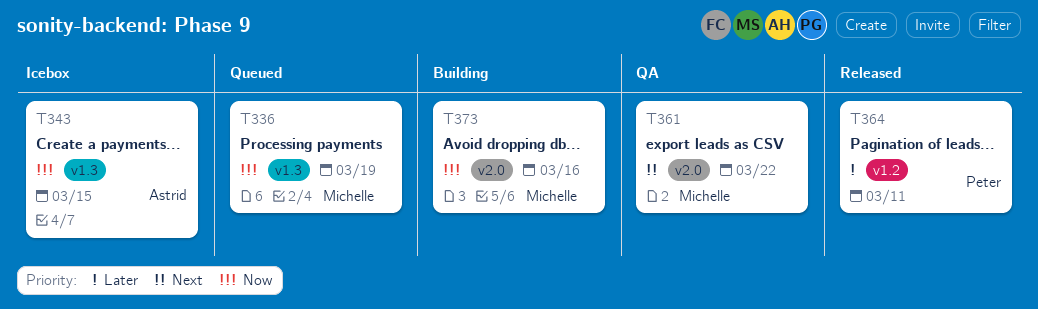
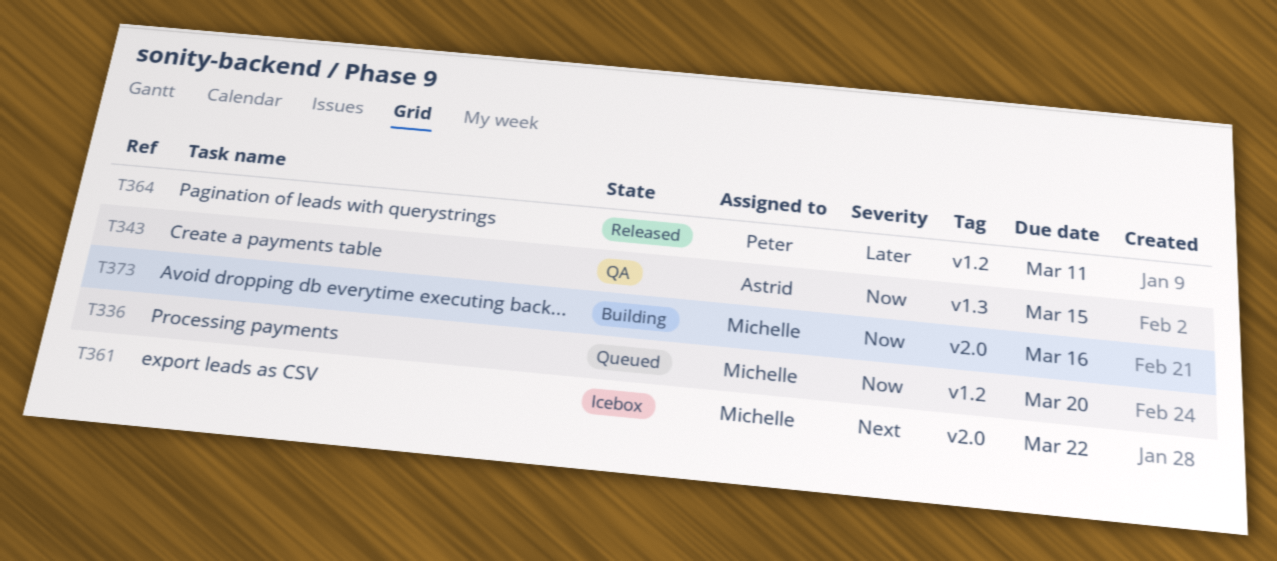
T336, label: v1.3 -> v1.2
T336, due: Mar 19 -> Mar 20
T343, status: Icebox -> QA
T361, status: QA -> Icebox

